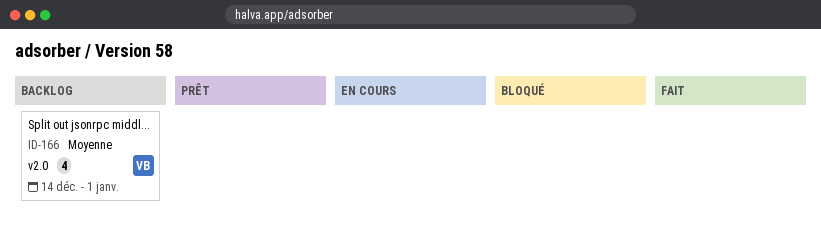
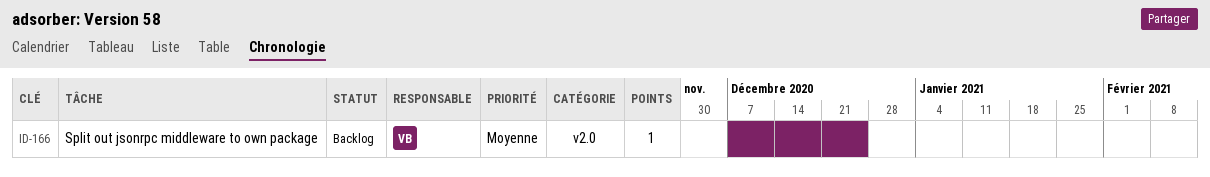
ID-166, estimate: 4 -> 1
ID-166, start: Dec 14 -> Dec 7
ID-166, due: Jan 1 -> Dec 25

